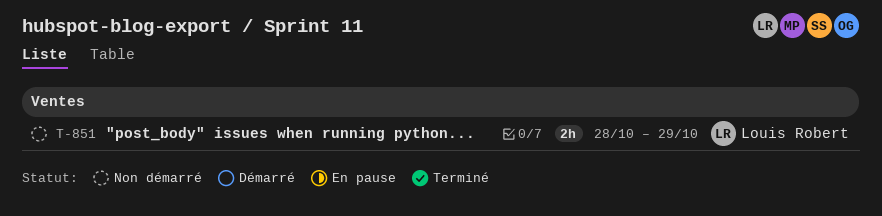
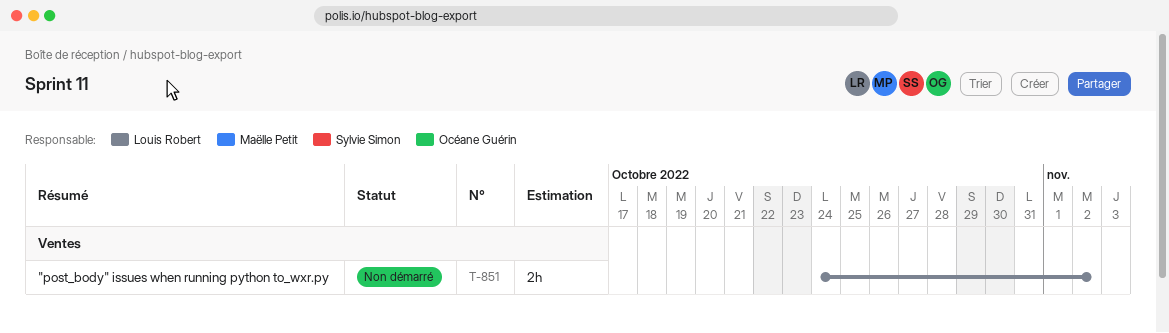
T-851, start: Oct 28 -> Oct 24
T-851, due: Oct 29 -> Nov 2

